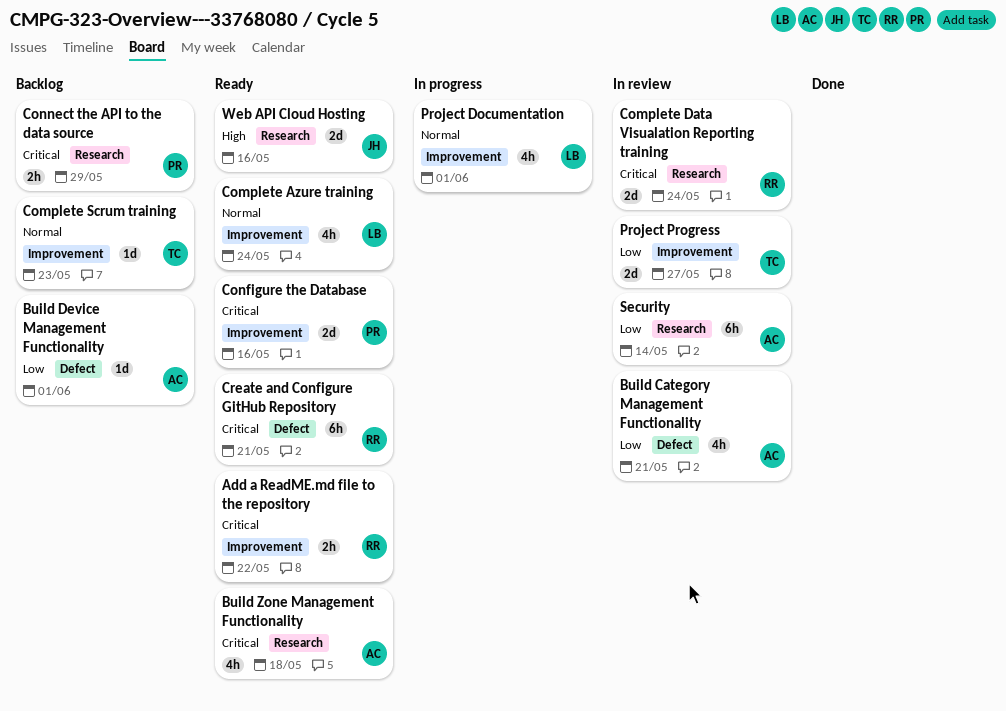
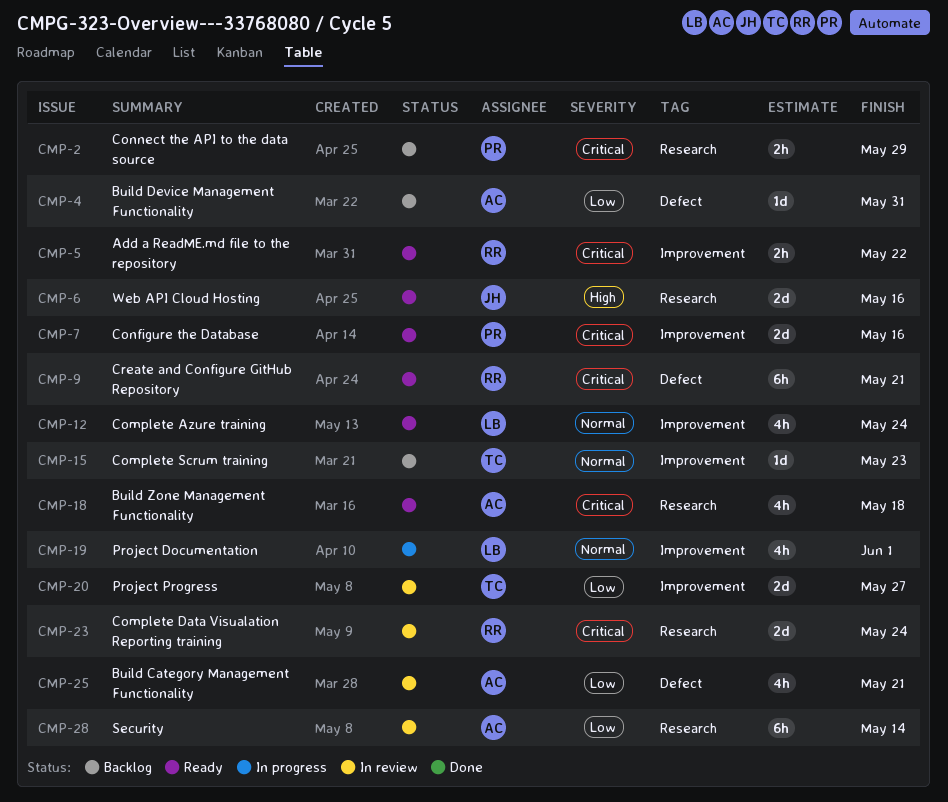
Build Device Management Functionality, due: Jun 1 -> May 31

